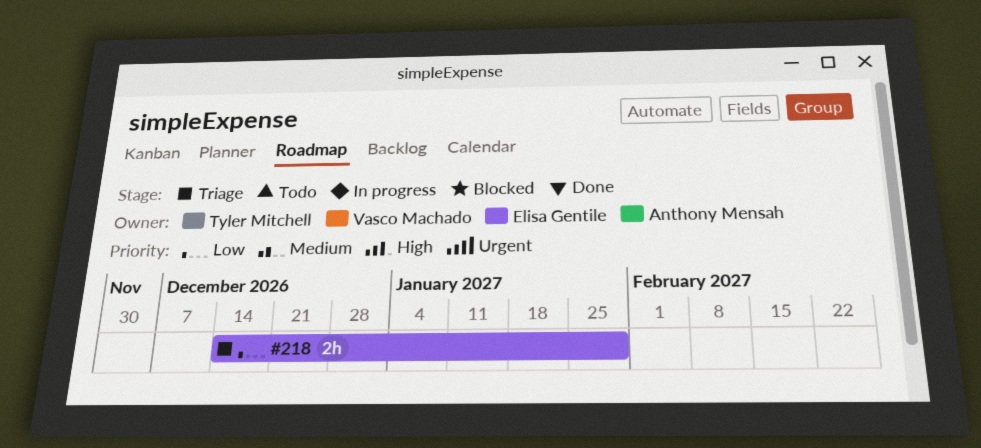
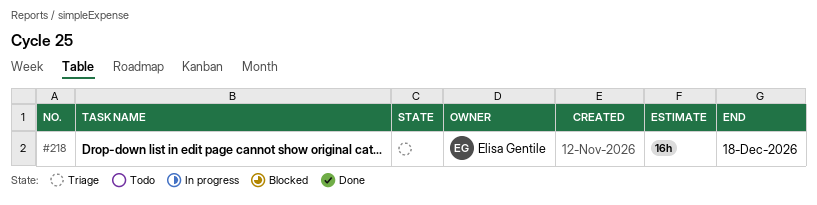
#218, estimate: 2h -> 16h
#218, due: Jan 29 -> Dec 18

